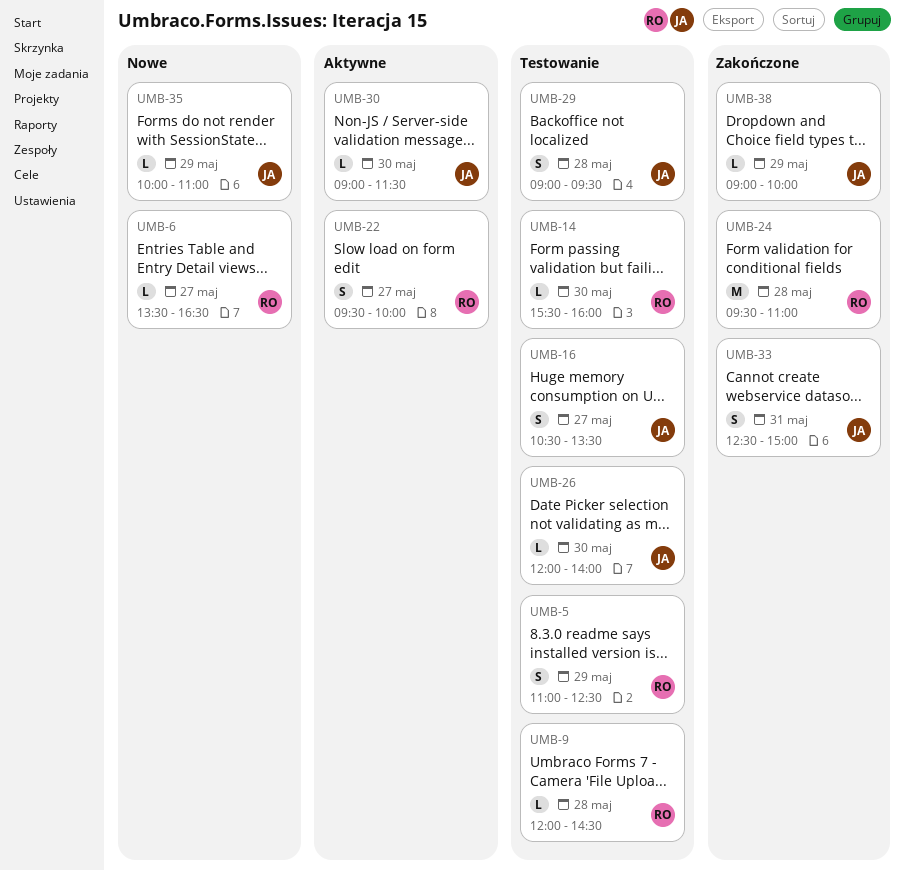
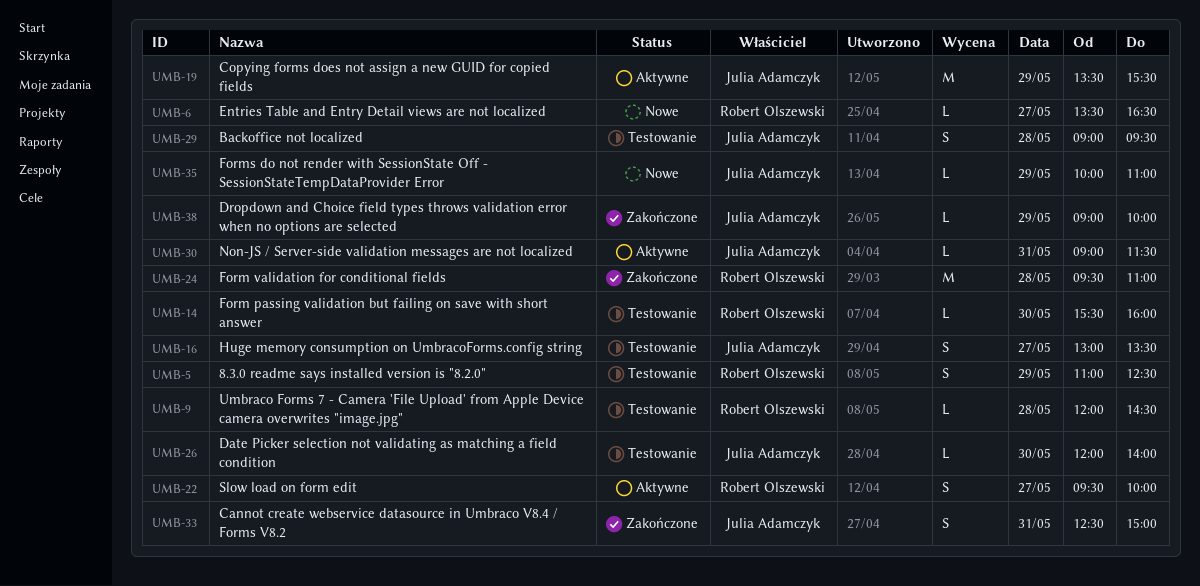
UMB-16, begins: 10:30 -> 13:00
UMB-19: none -> present
UMB-30, day: May 30 -> May 31

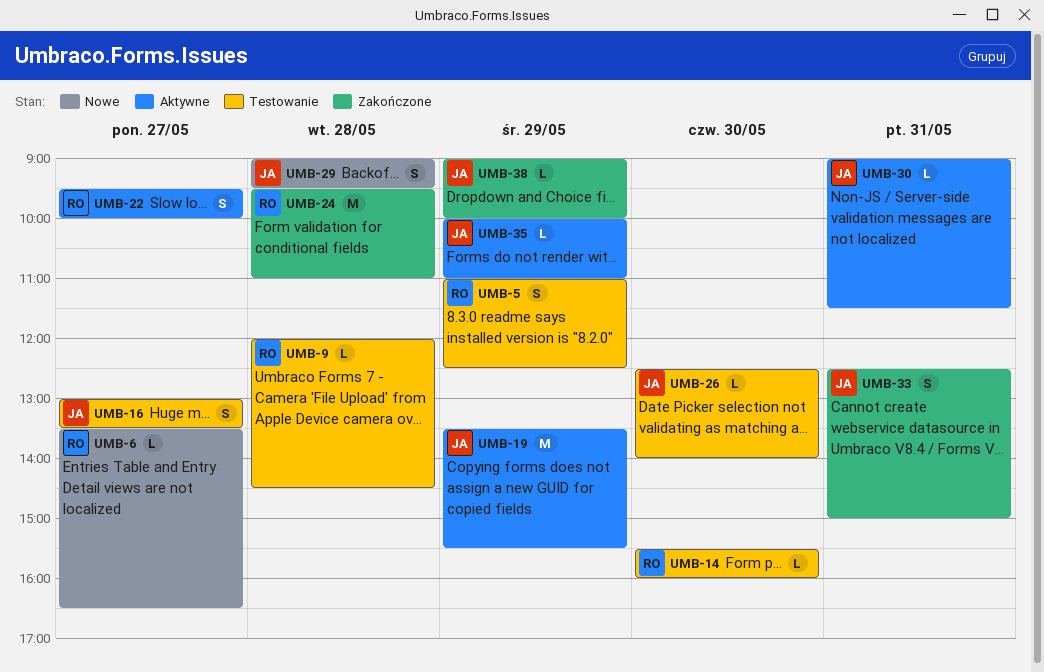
UMB-26, begins: 12:00 -> 12:30
UMB-29, status: Testowanie -> Nowe
UMB-35, status: Nowe -> Aktywne

